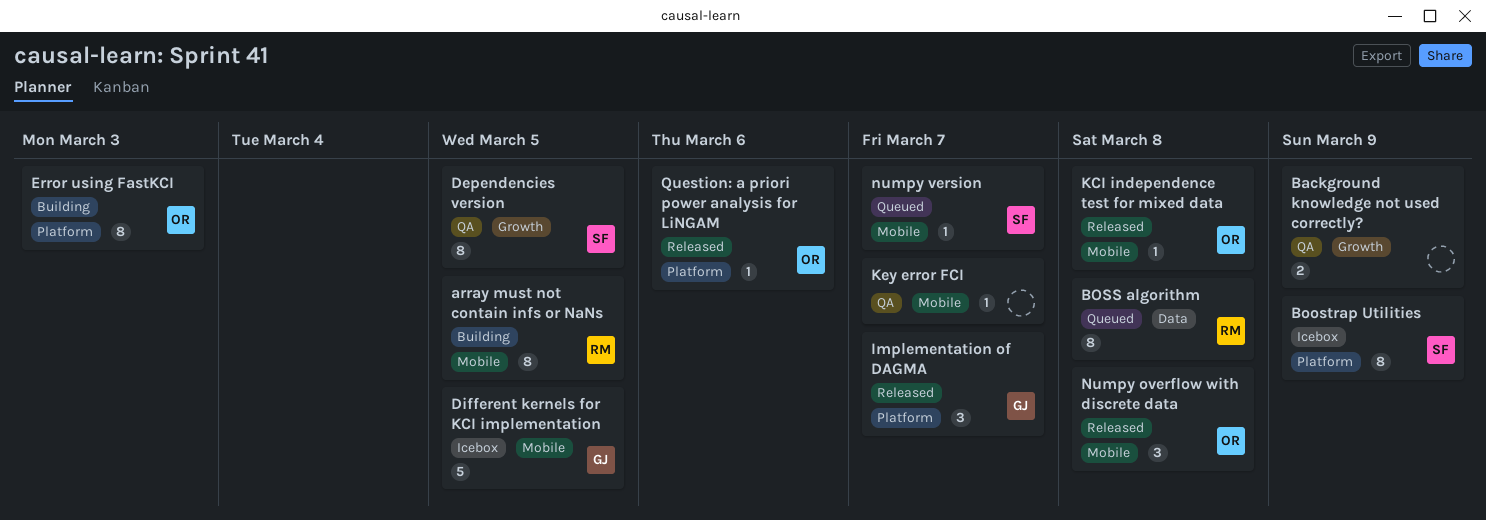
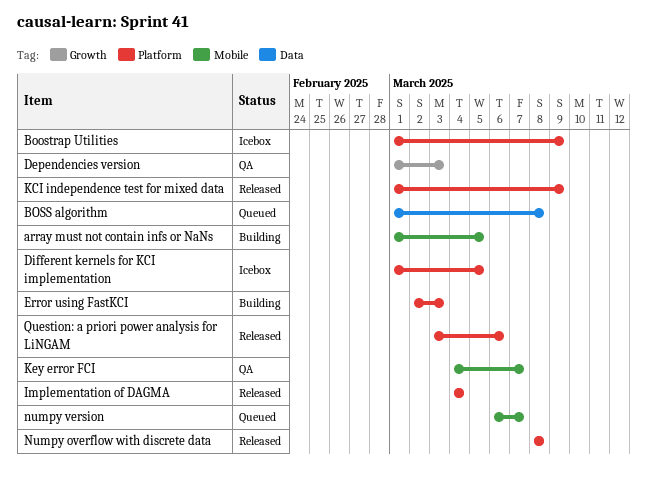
Background knowledge not used correctly?: present -> none
Dependencies version, due: Mar 5 -> Mar 3
Different kernels for KCI implementation, label: Mobile -> Platform
Implementation of DAGMA, due: Mar 7 -> Mar 4
KCI independence test for mixed data, label: Mobile -> Platform
KCI independence test for mixed data, due: Mar 8 -> Mar 9
Numpy overflow with discrete data, label: Mobile -> Platform

